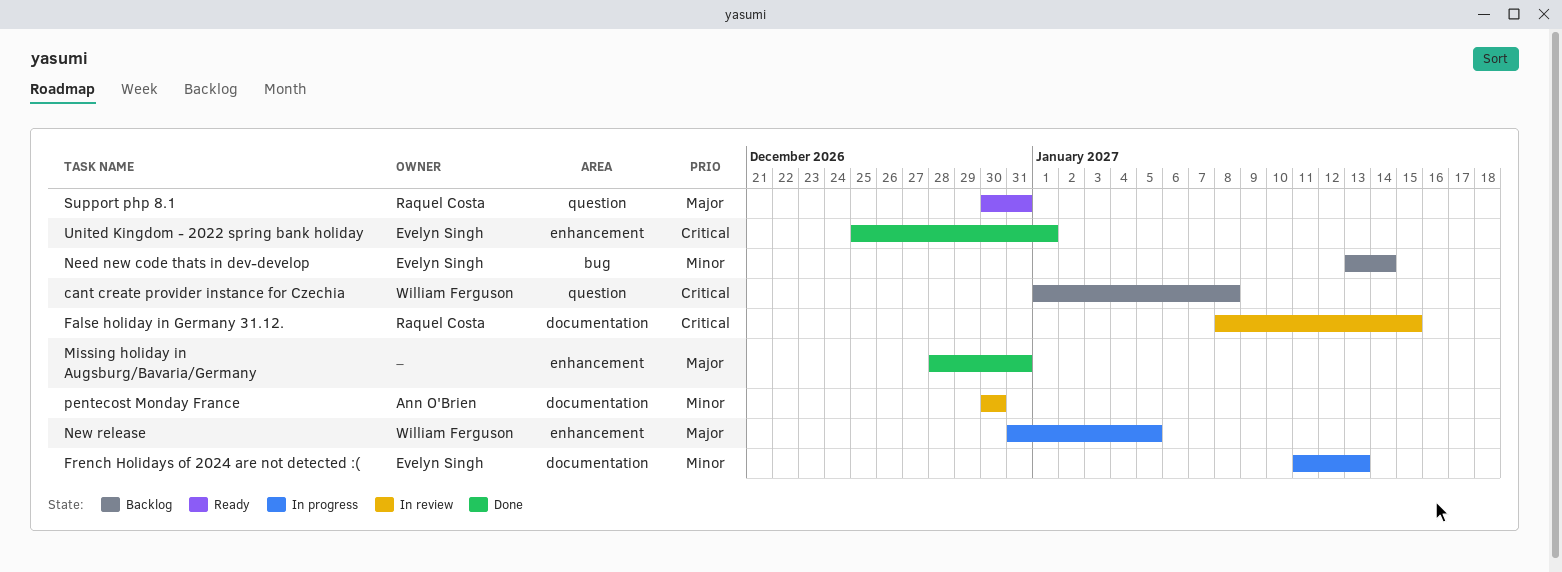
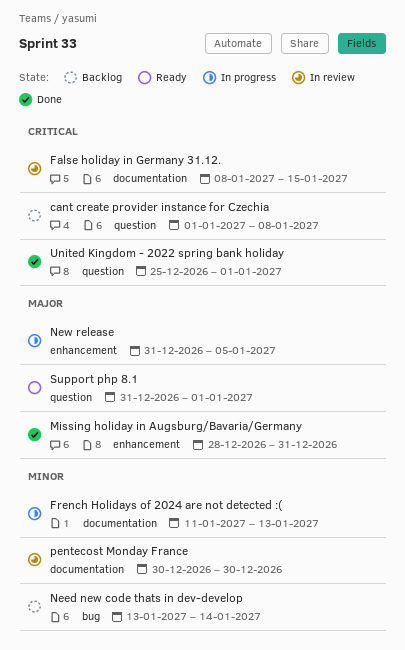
Support php 8.1, start: Dec 30 -> Dec 31
Support php 8.1, due: Dec 31 -> Jan 1
United Kingdom - 2022 spring bank holiday, label: enhancement -> question

